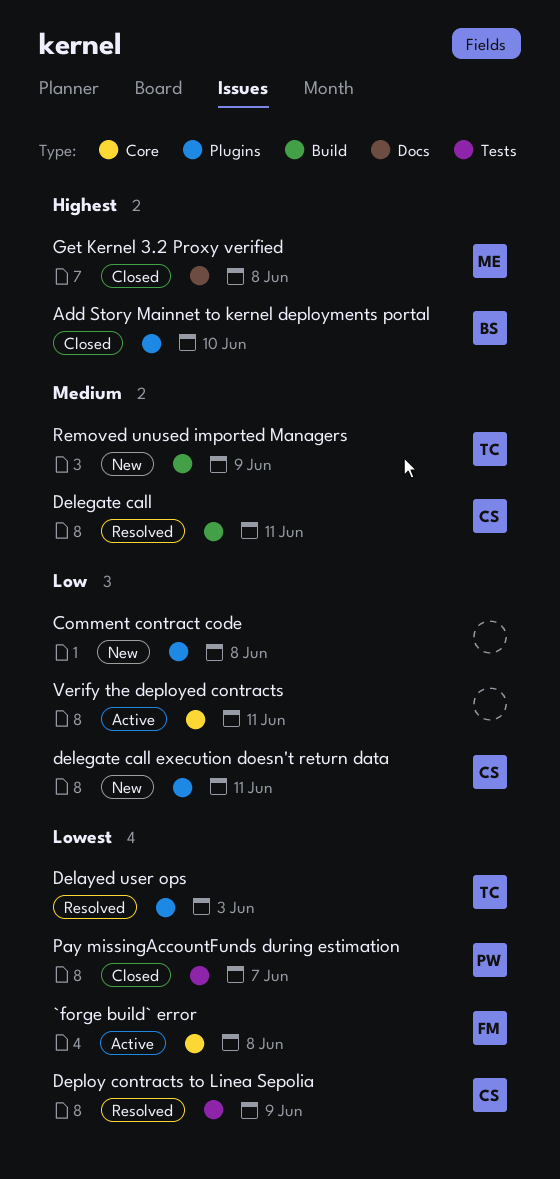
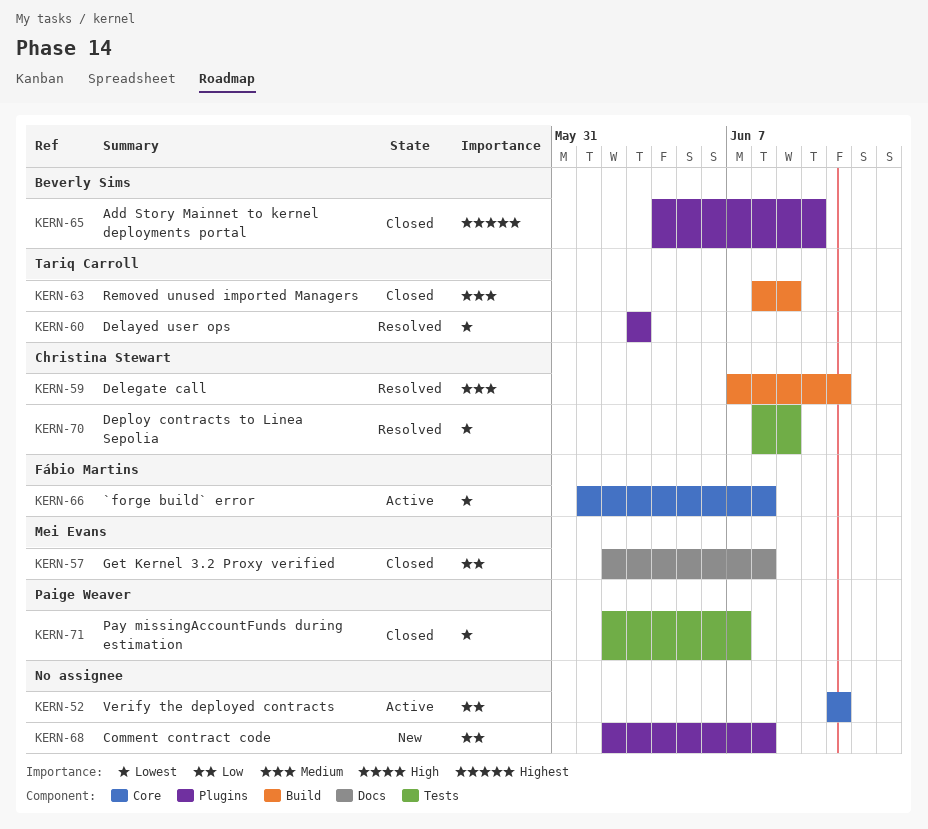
delegate call execution doesn't return data: present -> none
Get Kernel 3.2 Proxy verified, priority: Highest -> Low
Removed unused imported Managers, status: New -> Closed

